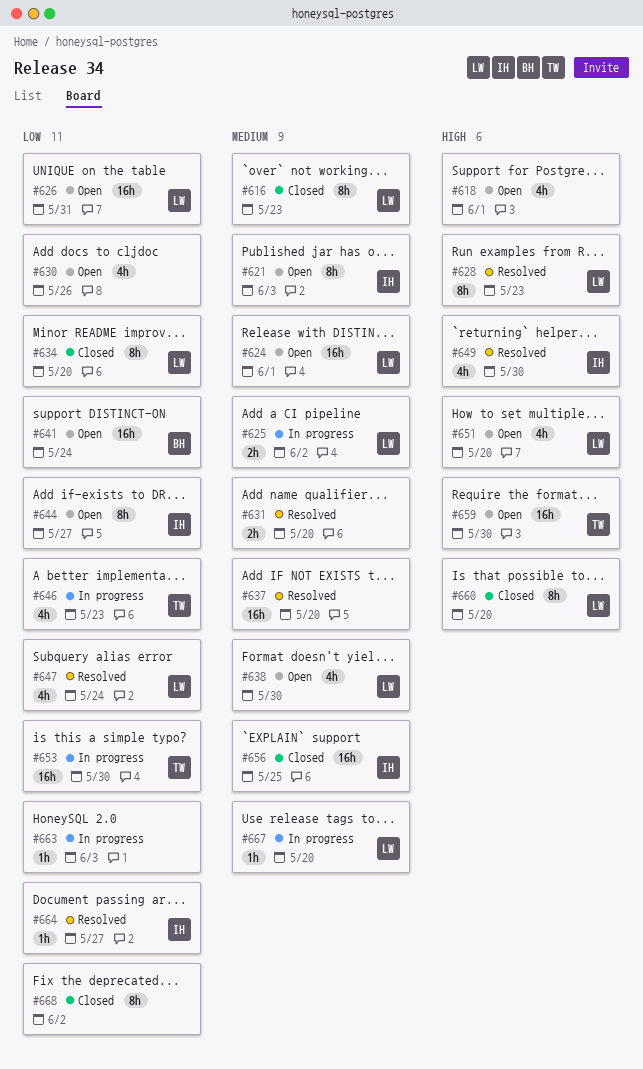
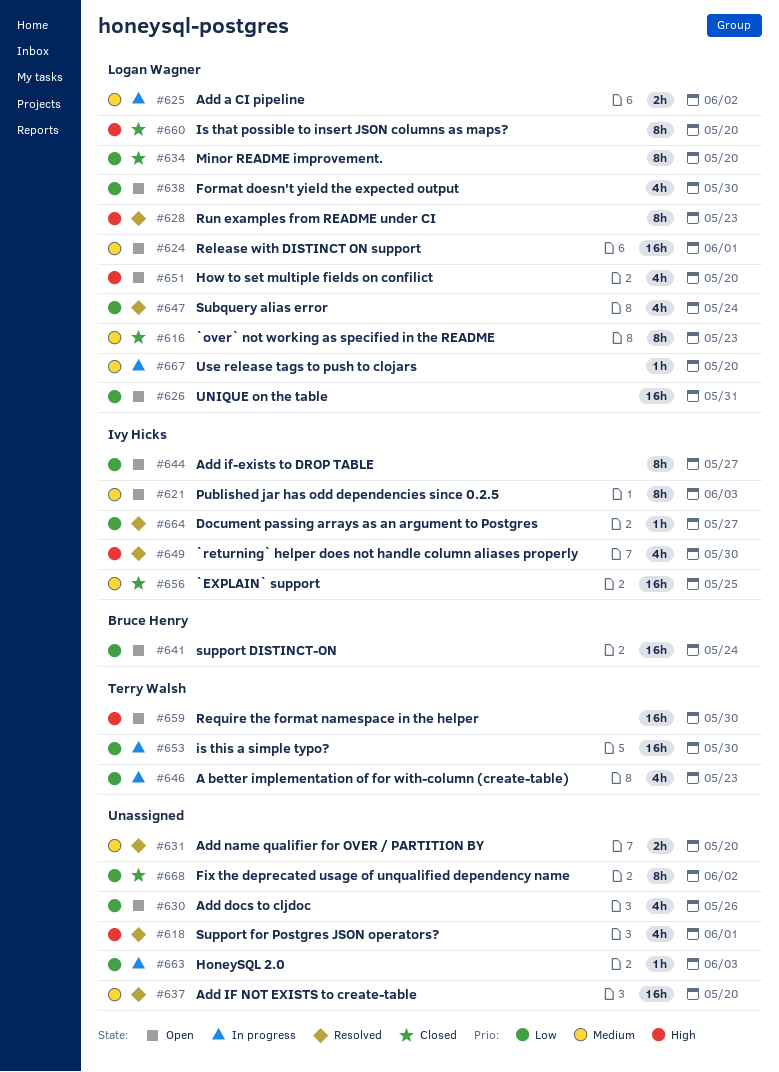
#618, status: Open -> Resolved
#638, priority: Medium -> Low

